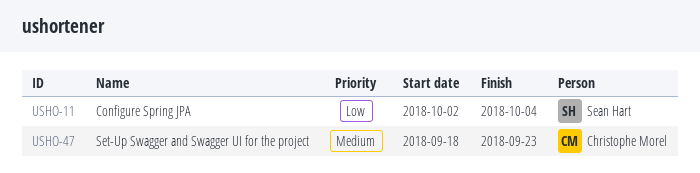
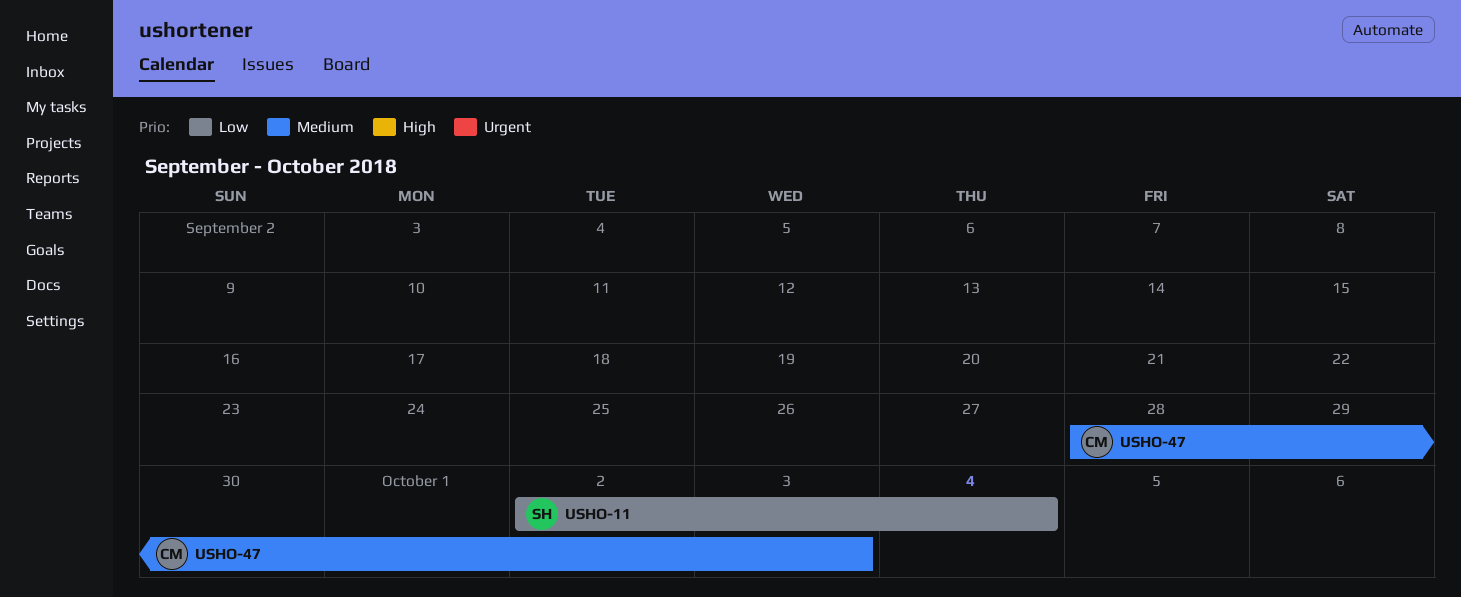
USHO-47, start: Sep 18 -> Sep 28
USHO-47, due: Sep 23 -> Oct 3

